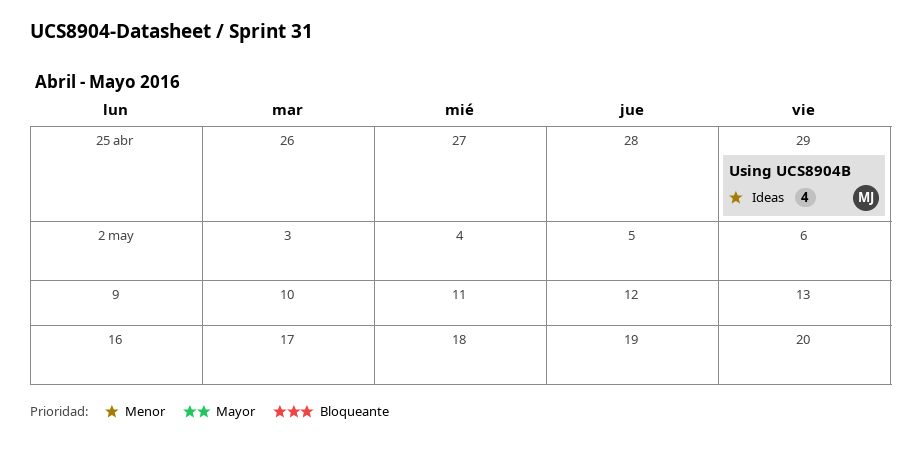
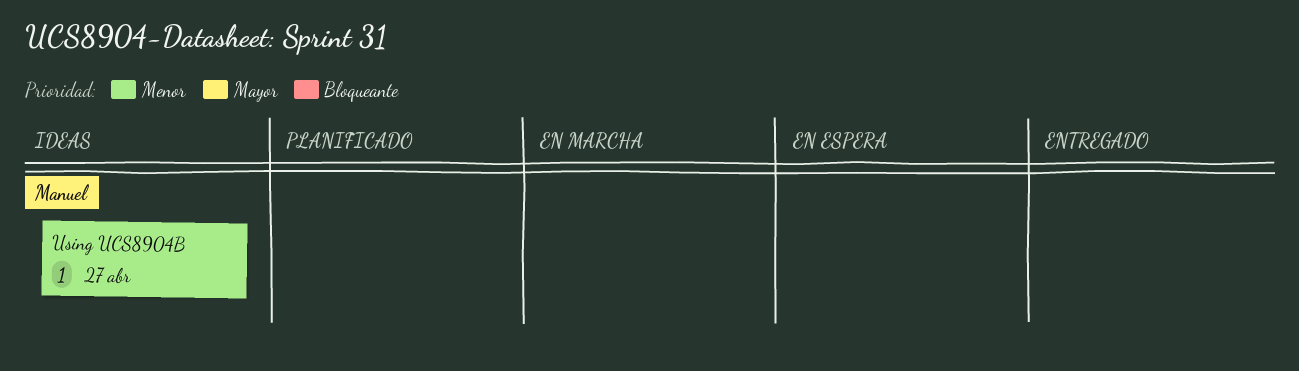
Using UCS8904B, estimate: 4 -> 1
Using UCS8904B, due: Apr 29 -> Apr 27

